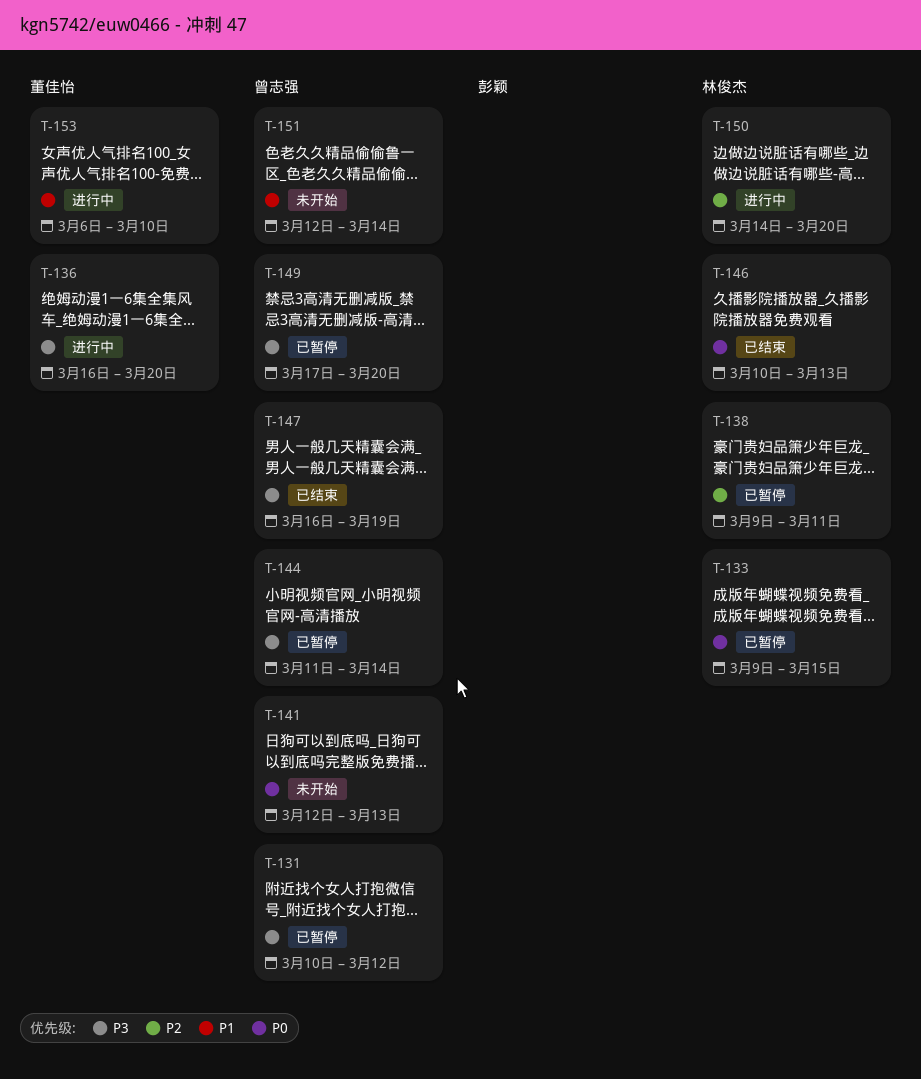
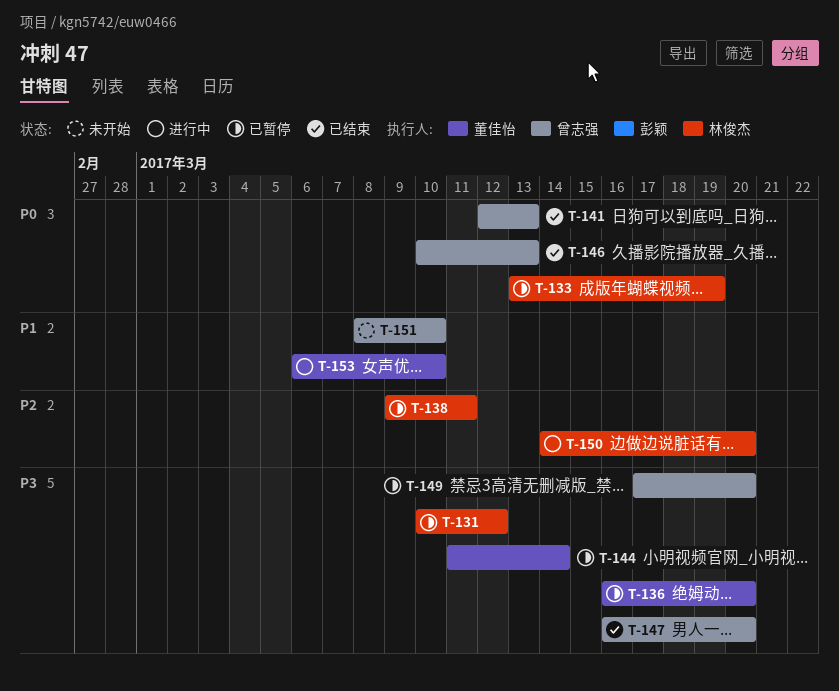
T-131, owner: 曾志强 -> 林俊杰
T-133, start: Mar 9 -> Mar 13
T-133, due: Mar 15 -> Mar 19
T-136, status: 进行中 -> 已暂停
T-141, status: 未开始 -> 已结束
T-144, owner: 曾志强 -> 董佳怡
T-146, owner: 林俊杰 -> 曾志强
T-147, due: Mar 19 -> Mar 20
T-151, start: Mar 12 -> Mar 8
T-151, due: Mar 14 -> Mar 10

